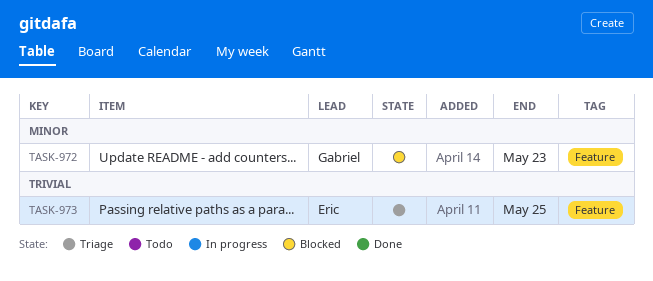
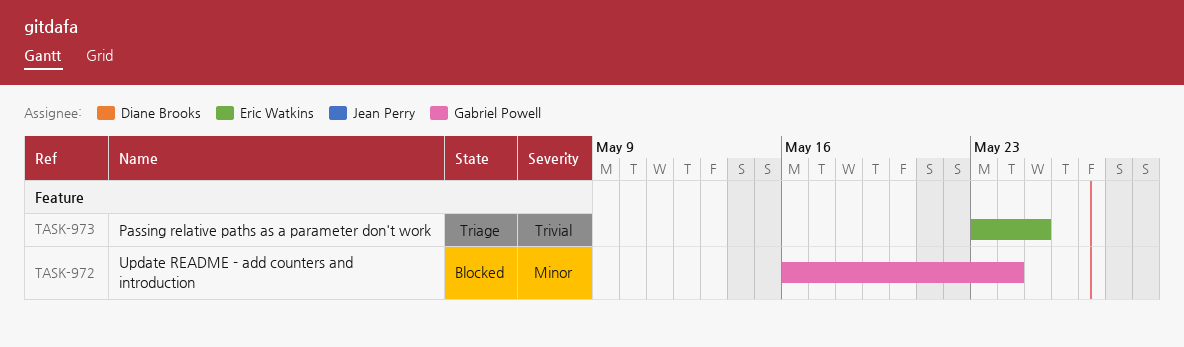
TASK-972, due: May 23 -> May 24

